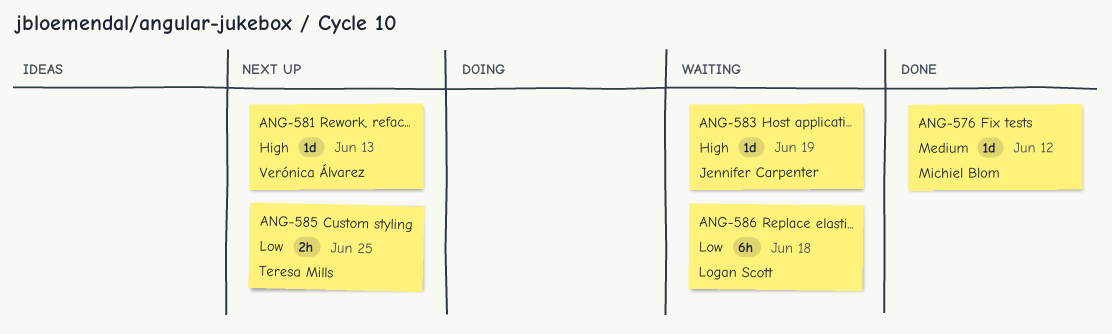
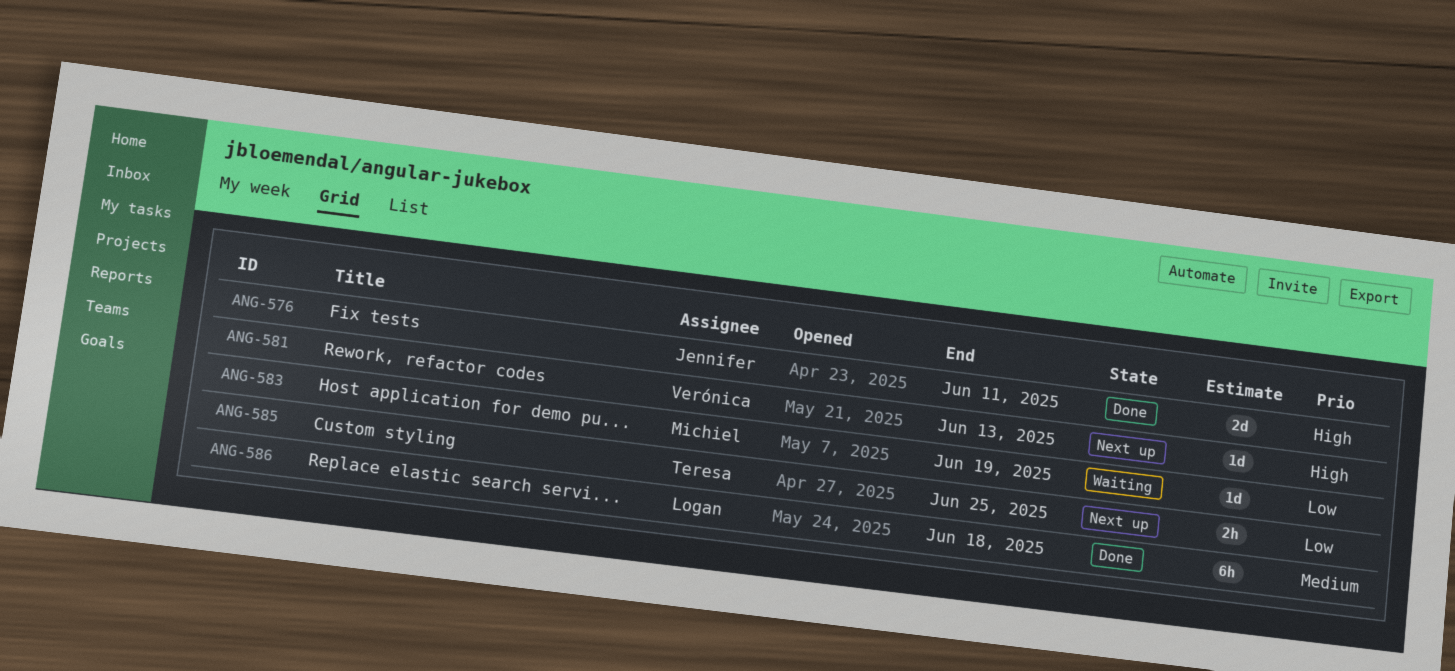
ANG-576, owner: Michiel Blom -> Jennifer Carpenter
ANG-576, priority: Medium -> High
ANG-576, estimate: 1d -> 2d
ANG-576, due: Jun 12 -> Jun 11
ANG-583, owner: Jennifer Carpenter -> Michiel Blom
ANG-583, priority: High -> Low
ANG-586, status: Waiting -> Done
ANG-586, priority: Low -> Medium

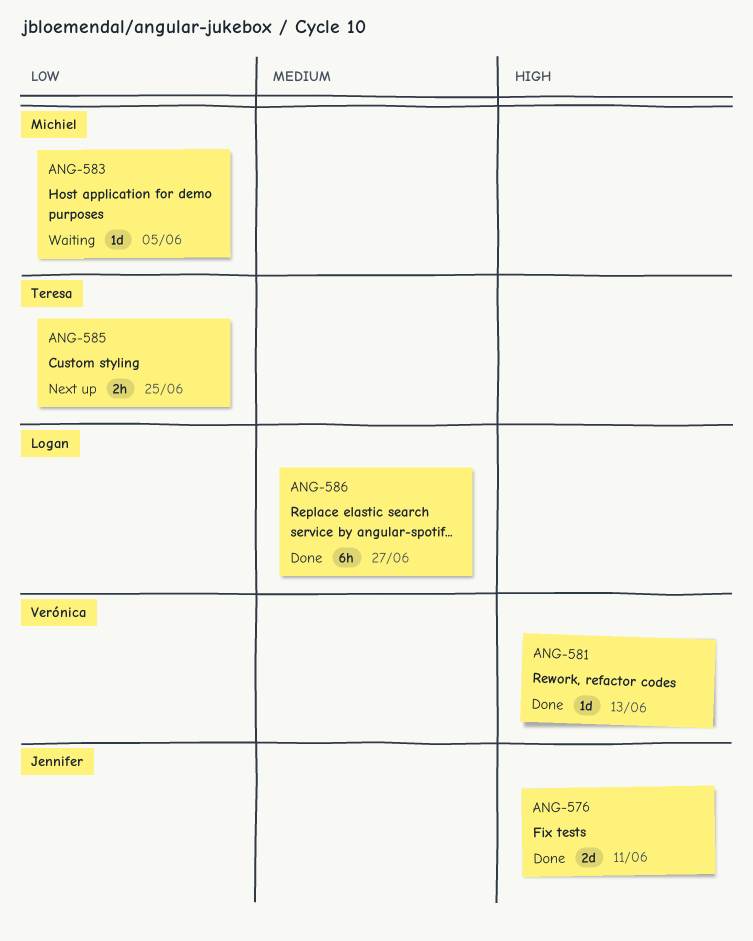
ANG-581, status: Next up -> Done
ANG-583, due: Jun 19 -> Jun 5
ANG-586, due: Jun 18 -> Jun 27

